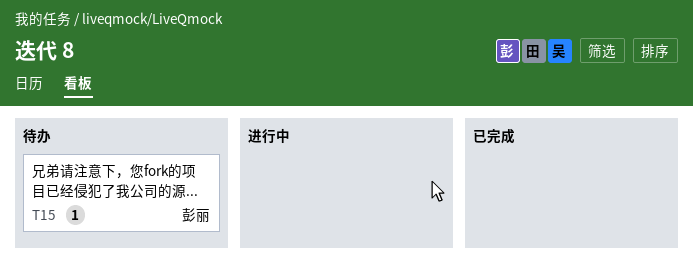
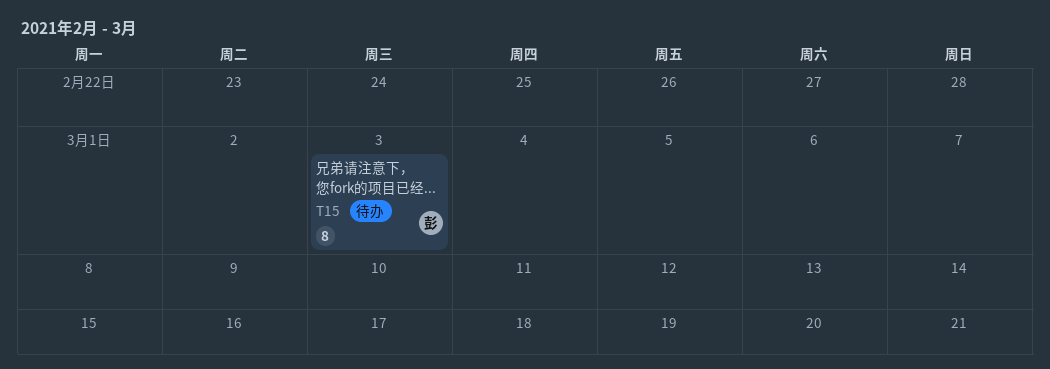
T15, estimate: 1 -> 8

